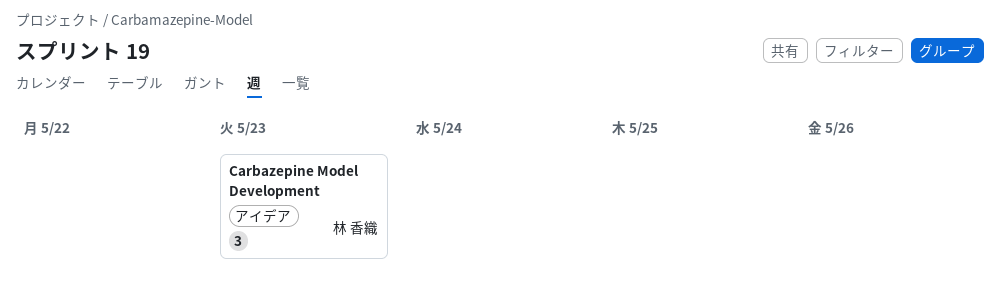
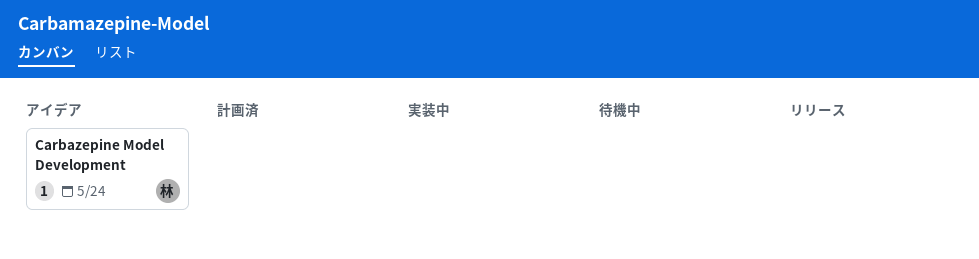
Carbazepine Model Development, estimate: 3 -> 1
Carbazepine Model Development, due: May 23 -> May 24

